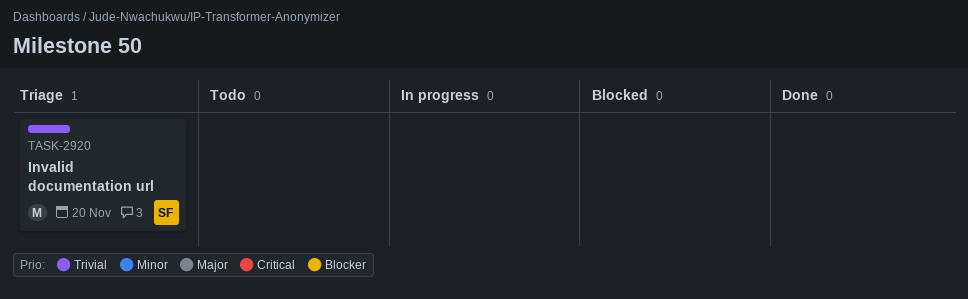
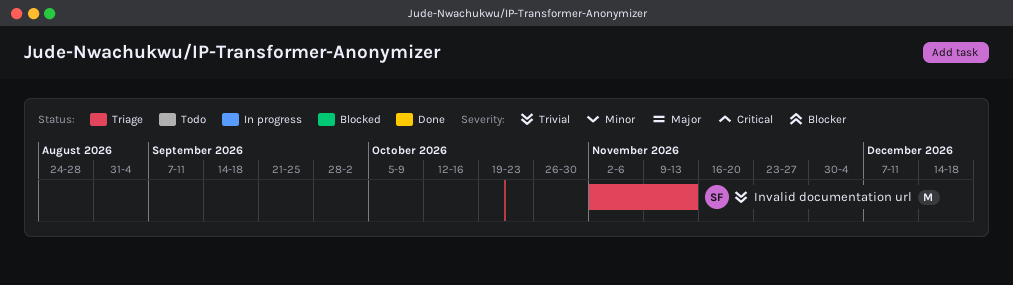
Invalid documentation url, due: Nov 20 -> Nov 13

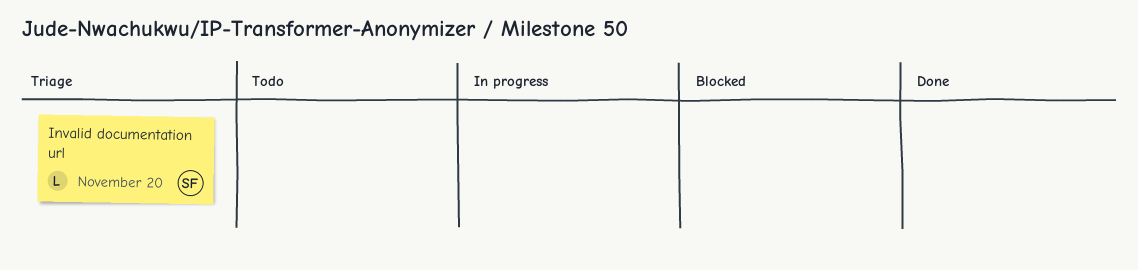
Invalid documentation url, estimate: M -> L
Invalid documentation url, due: Nov 13 -> Nov 20

